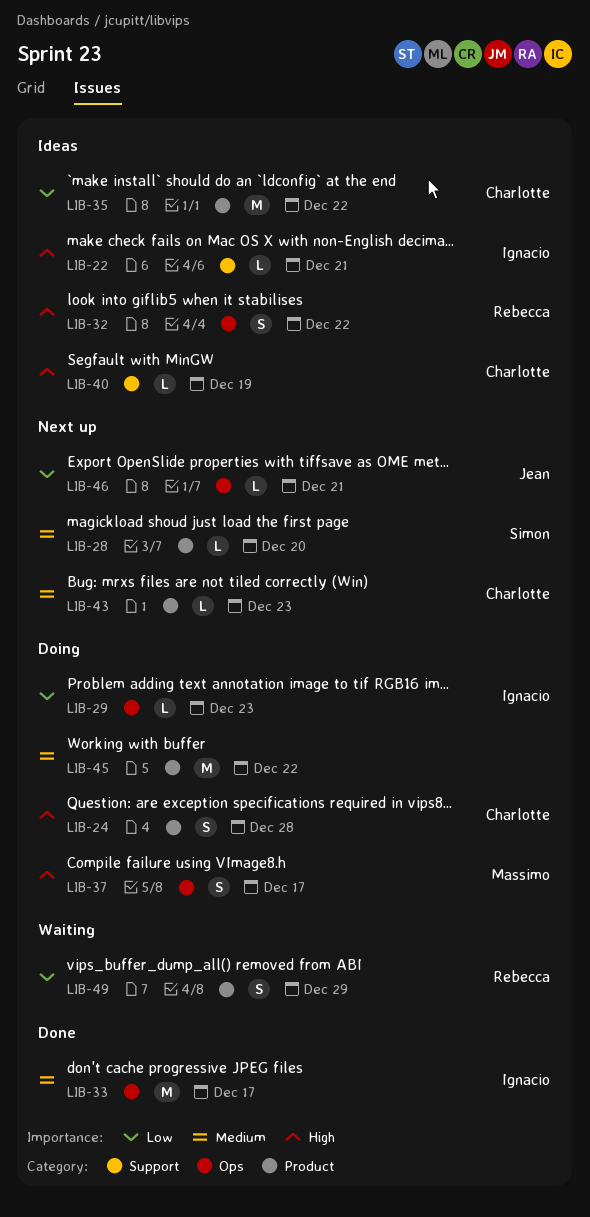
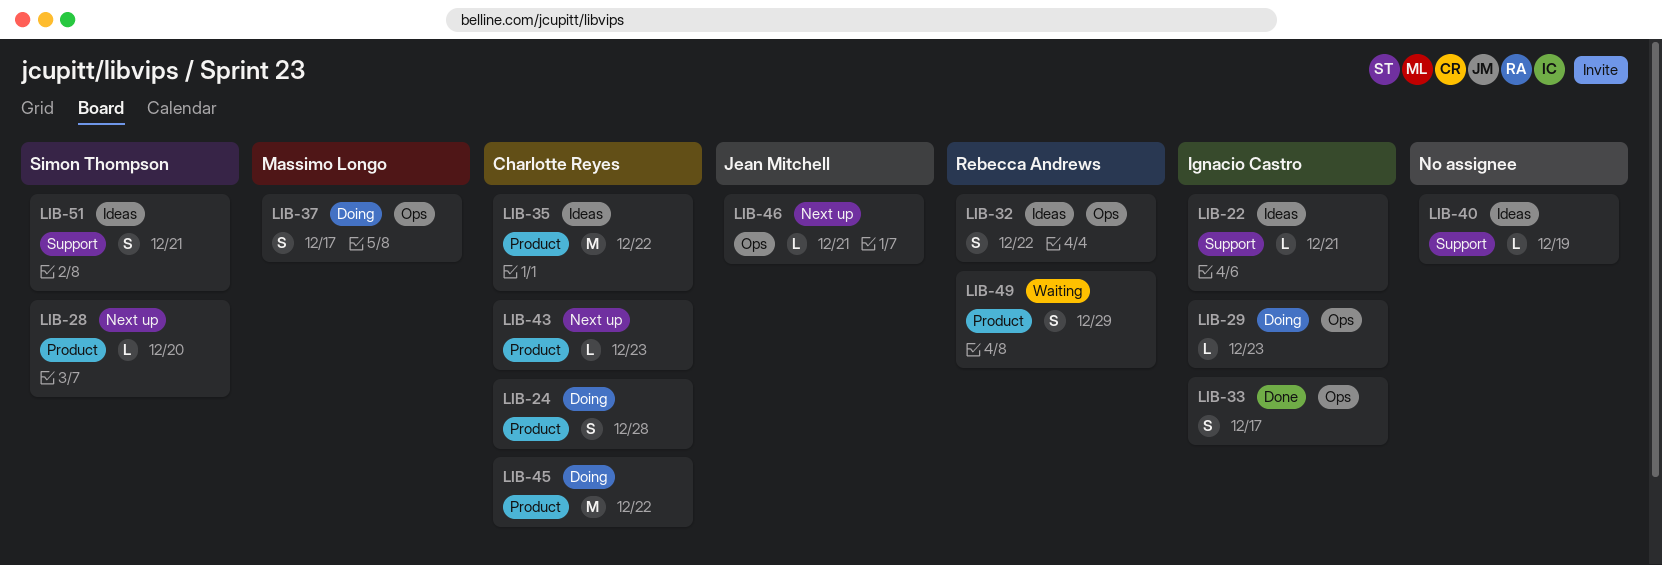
LIB-33, estimate: M -> S
LIB-40, owner: Charlotte Reyes -> none
LIB-45, owner: none -> Charlotte Reyes
LIB-51: none -> present

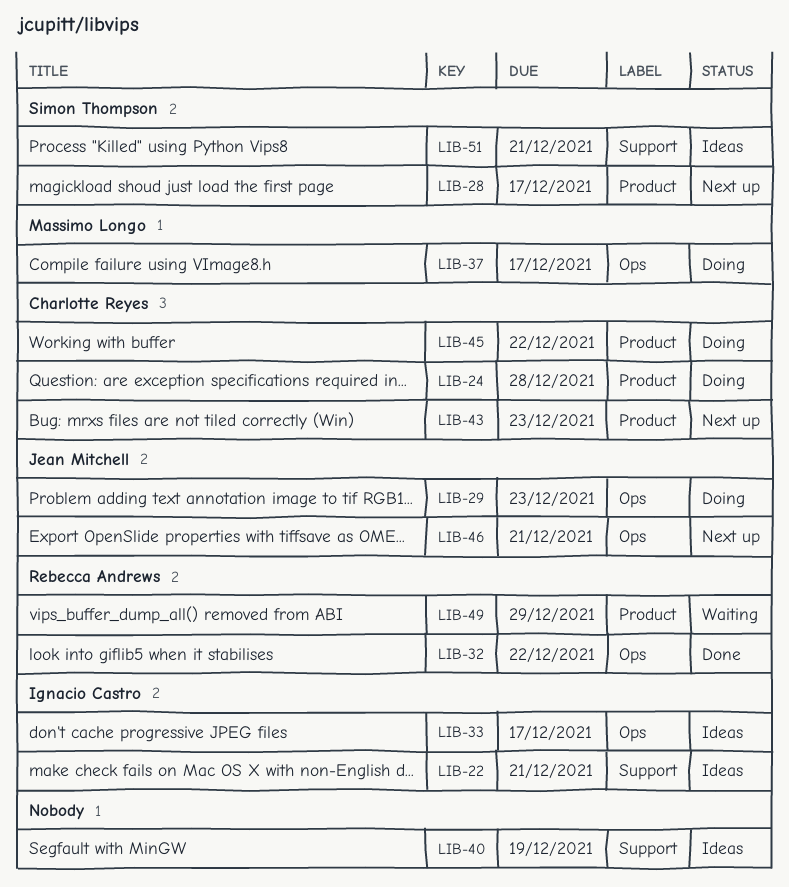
LIB-28, due: Dec 20 -> Dec 17
LIB-29, owner: Ignacio Castro -> Jean Mitchell
LIB-32, status: Ideas -> Done
LIB-33, status: Done -> Ideas
LIB-35: present -> none

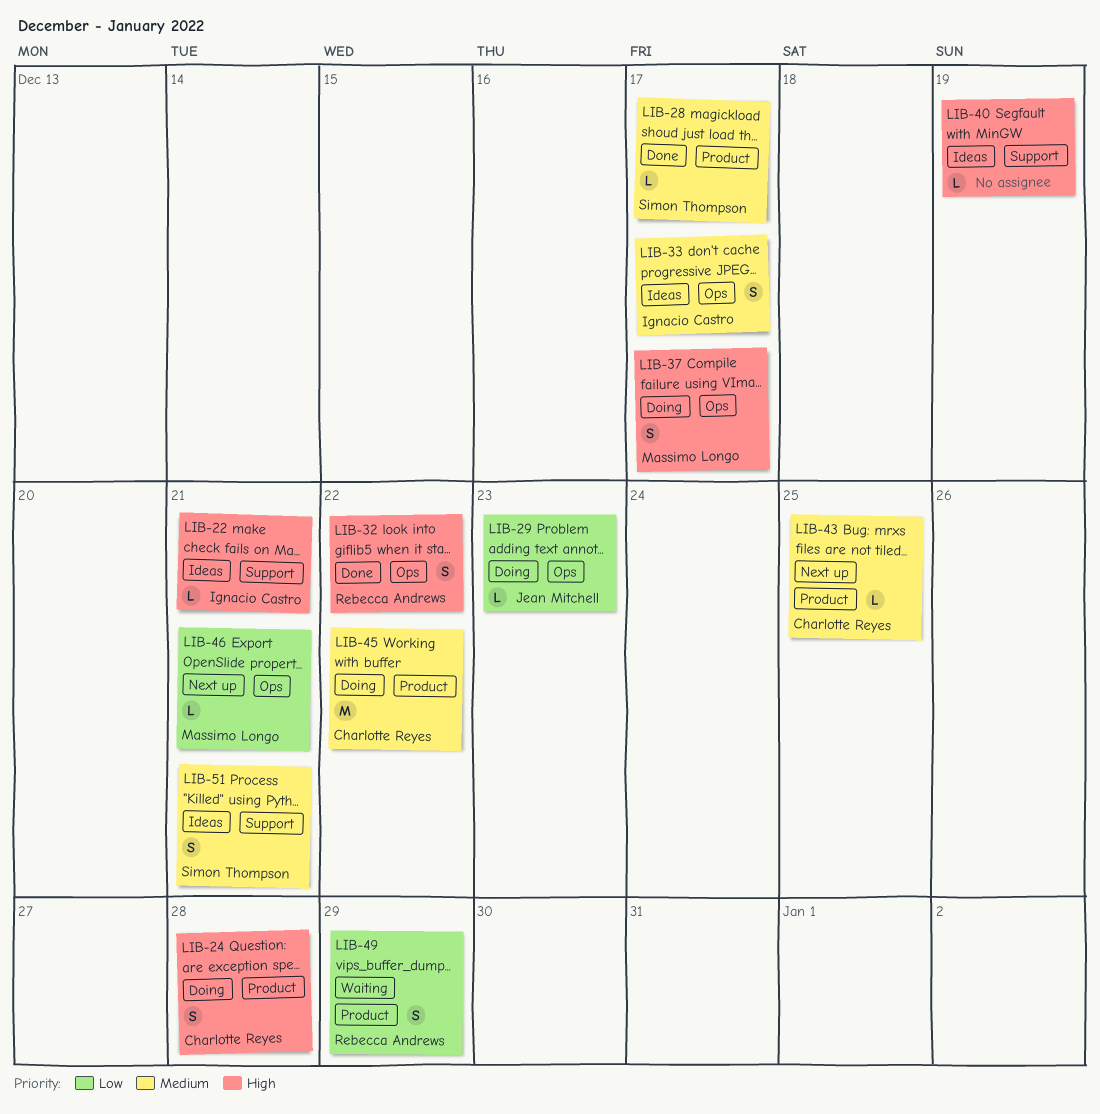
LIB-28, status: Next up -> Done
LIB-43, due: Dec 23 -> Dec 25
LIB-46, owner: Jean Mitchell -> Massimo Longo

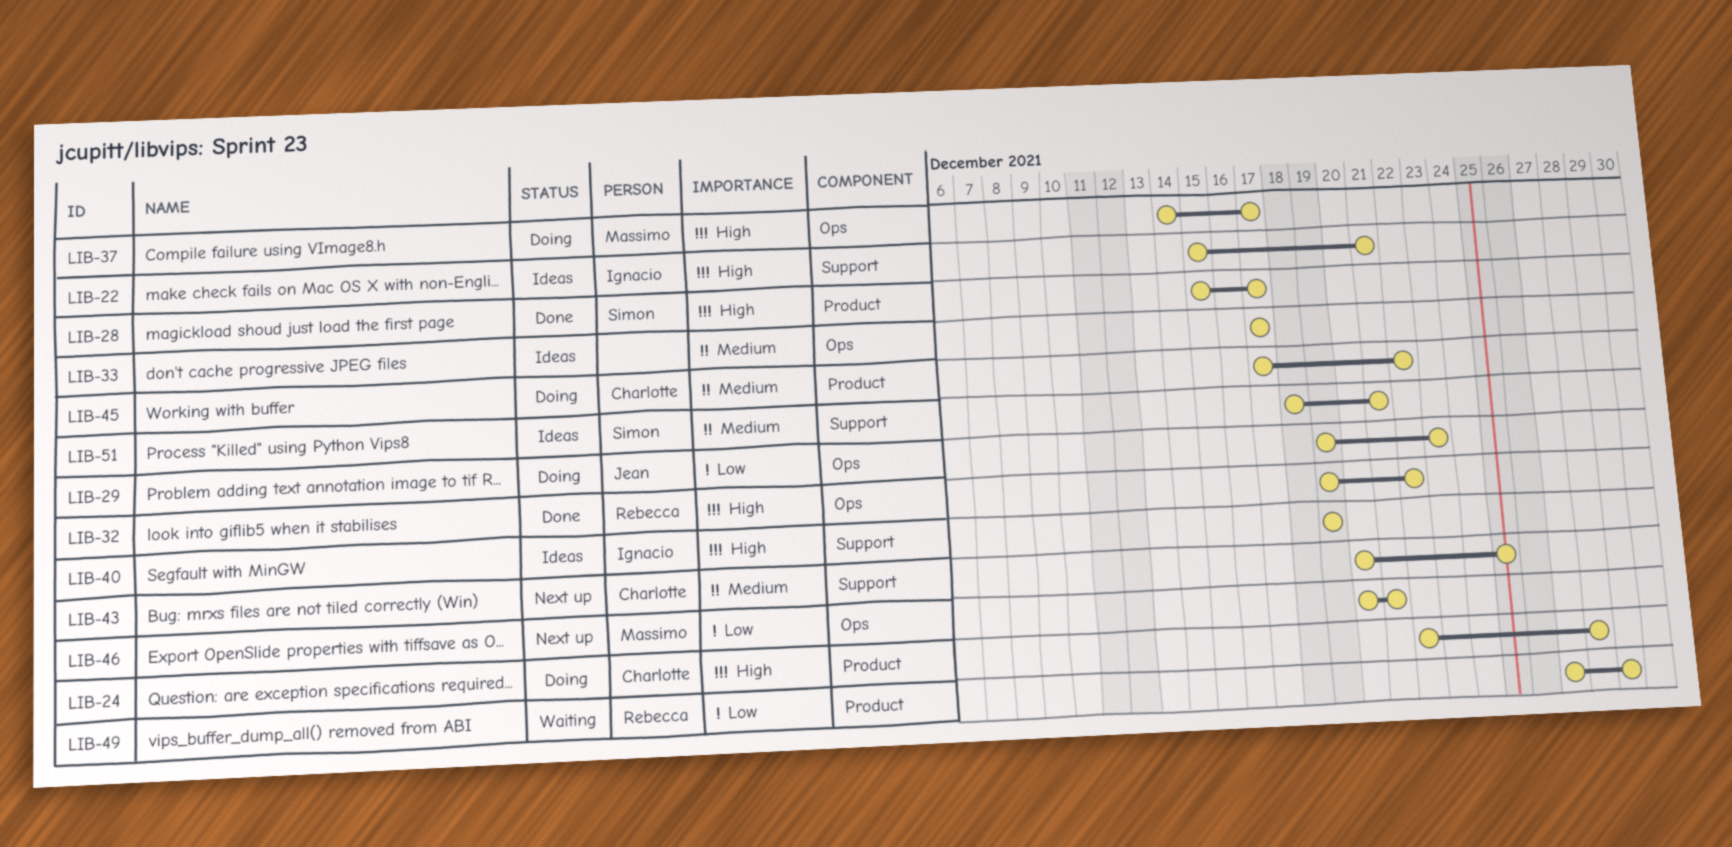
LIB-28, priority: Medium -> High
LIB-33, owner: Ignacio Castro -> none
LIB-40, owner: none -> Ignacio Castro
LIB-43, label: Product -> Support

